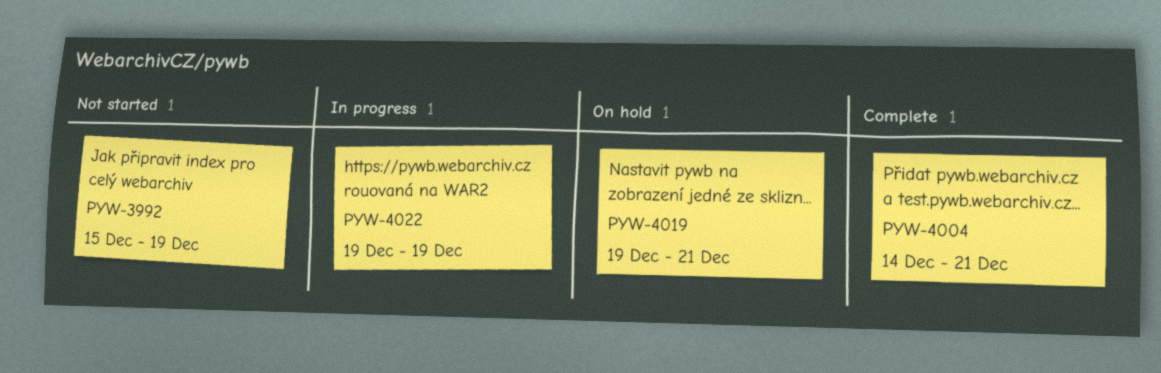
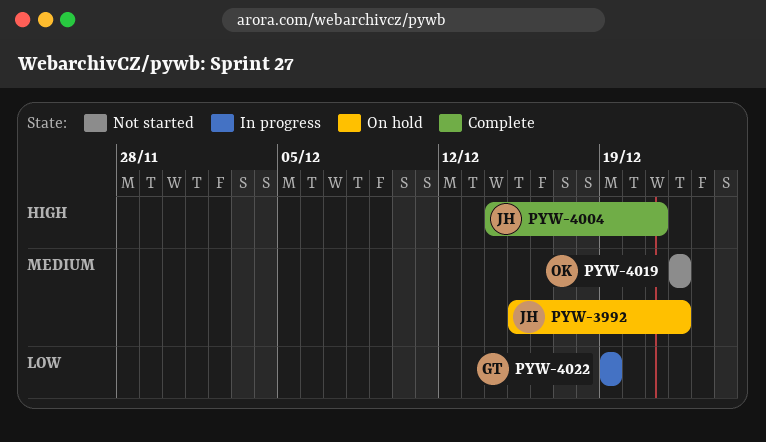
PYW-3992, status: Not started -> On hold
PYW-3992, due: Dec 19 -> Dec 22
PYW-4019, status: On hold -> Not started
PYW-4019, start: Dec 19 -> Dec 22
PYW-4019, due: Dec 21 -> Dec 22

